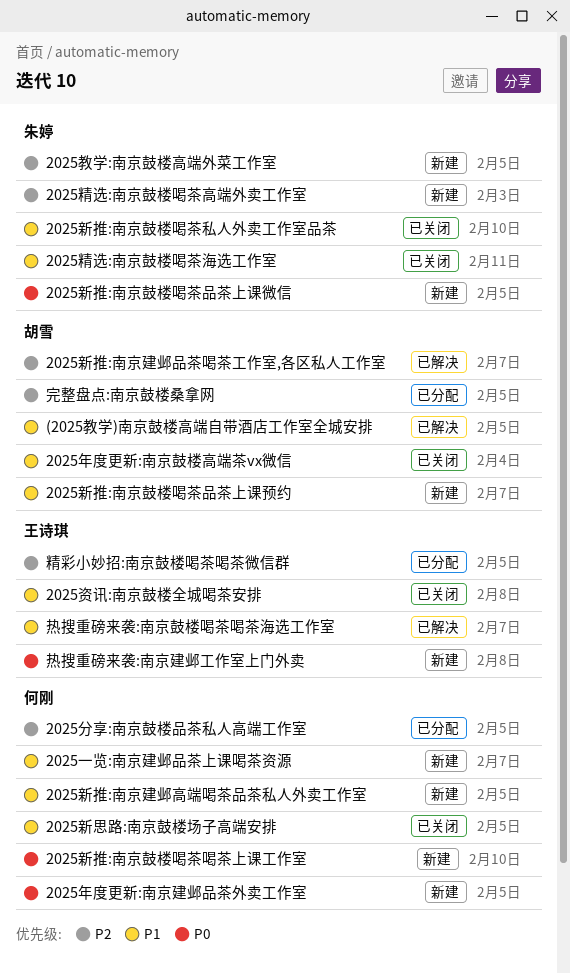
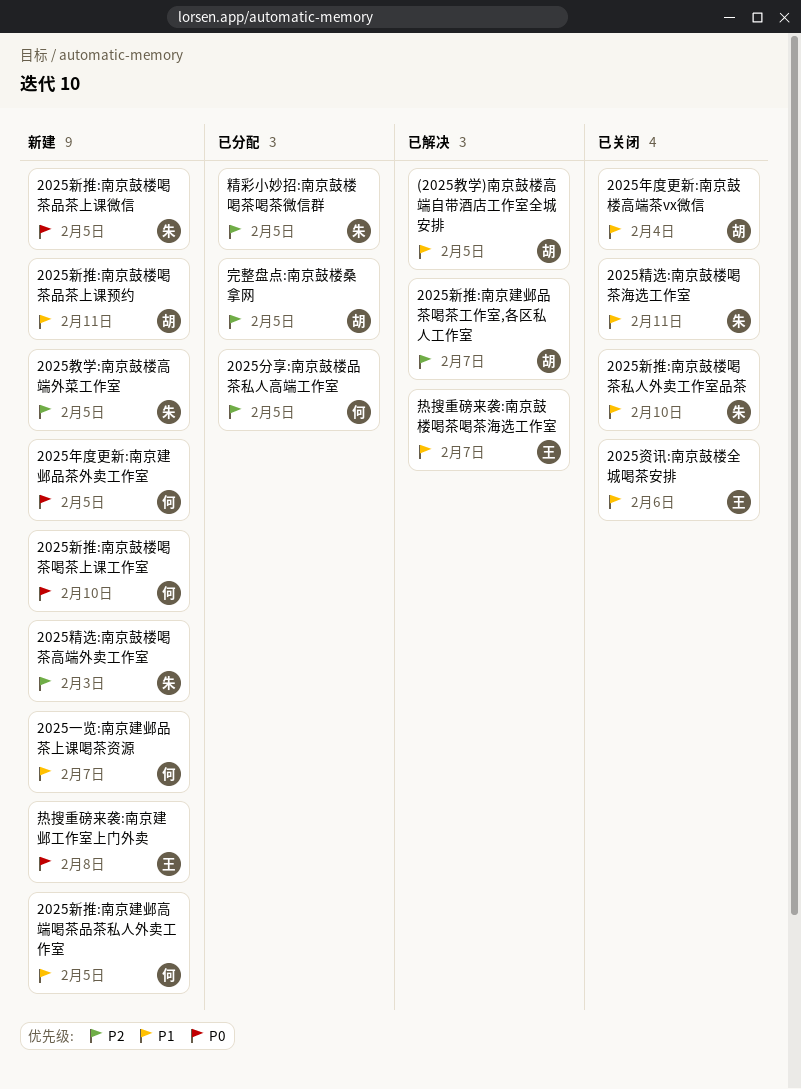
2025新思路:南京鼓楼场子高端安排: present -> none
2025新推:南京鼓楼喝茶品茶上课预约, due: Feb 7 -> Feb 11
2025资讯:南京鼓楼全城喝茶安排, due: Feb 8 -> Feb 6
精彩小妙招:南京鼓楼喝茶喝茶微信群, owner: 王诗琪 -> 朱婷

